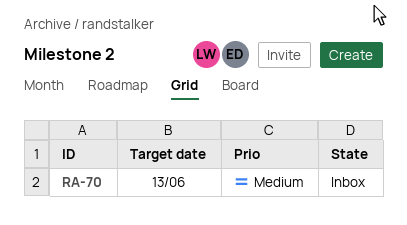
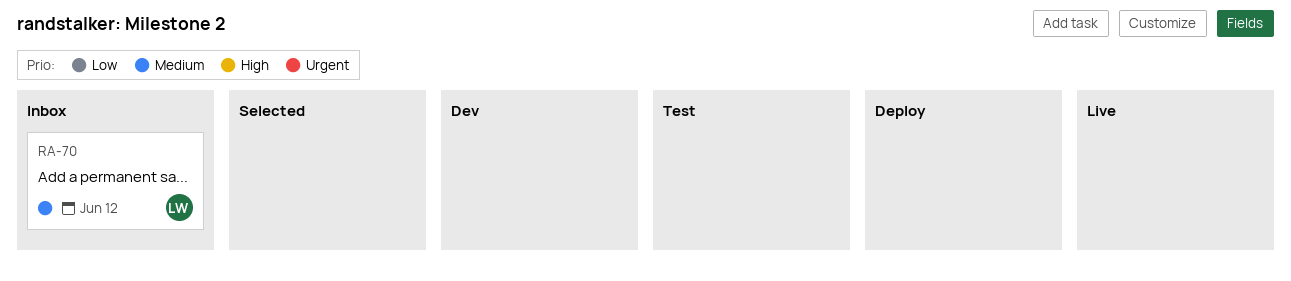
RA-70, due: Jun 13 -> Jun 12

